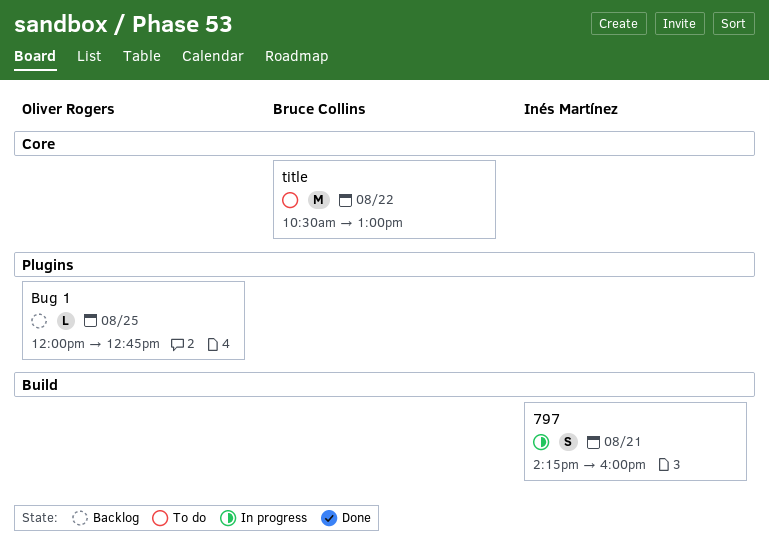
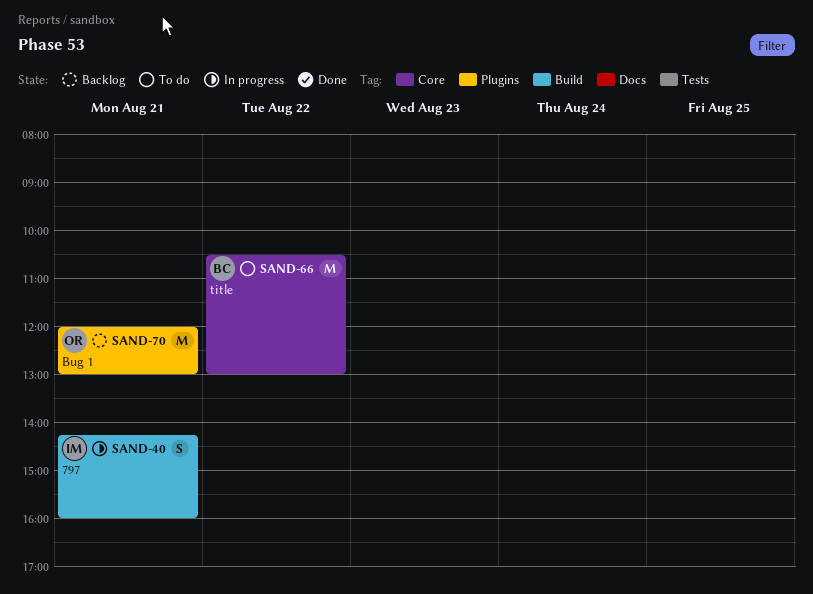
Bug 1, estimate: L -> M
Bug 1, day: Aug 25 -> Aug 21
Bug 1, ends: 12:45 -> 13:00

